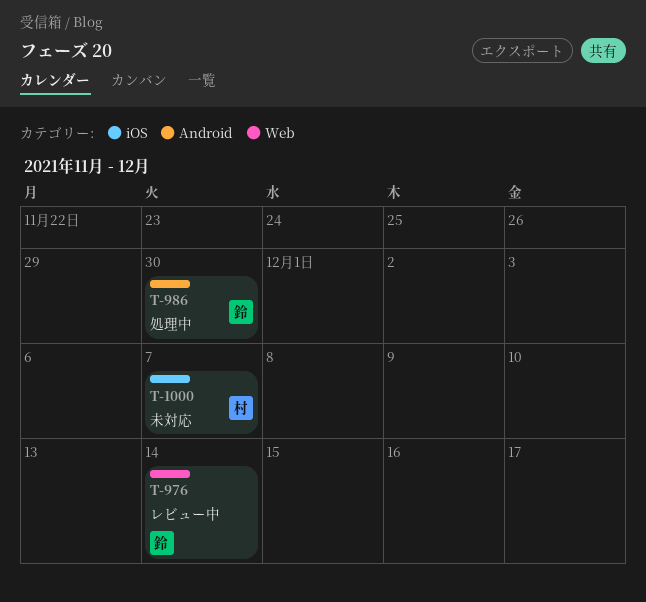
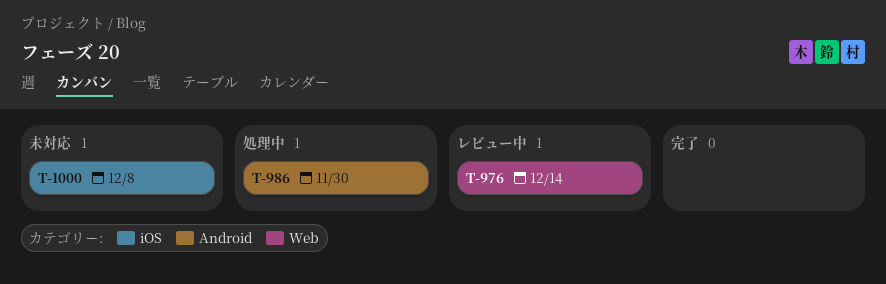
T-1000, due: Dec 7 -> Dec 8

